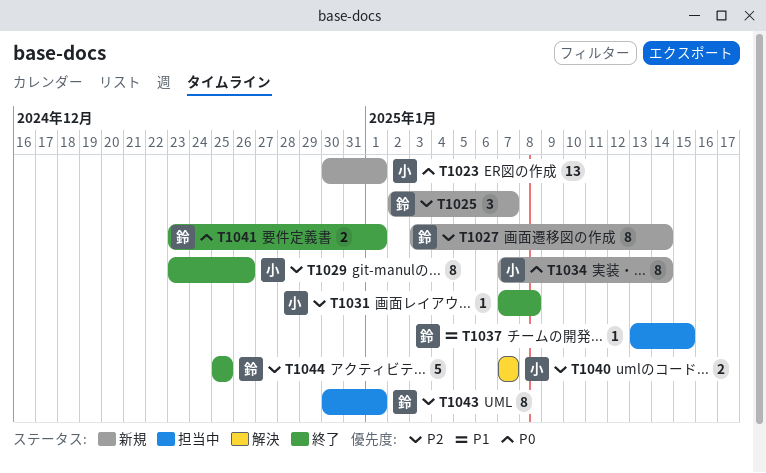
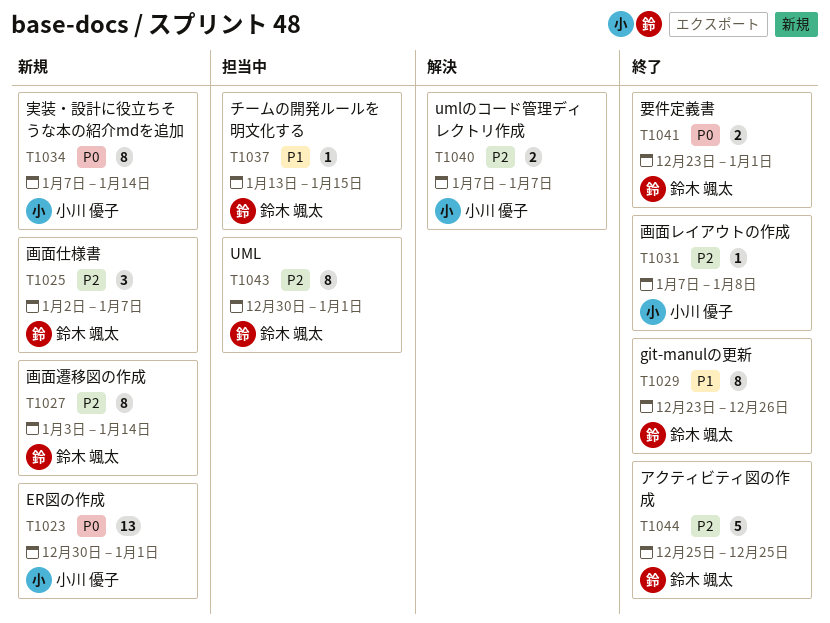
T1029, owner: 小川 優子 -> 鈴木 颯太
T1029, priority: P2 -> P1

